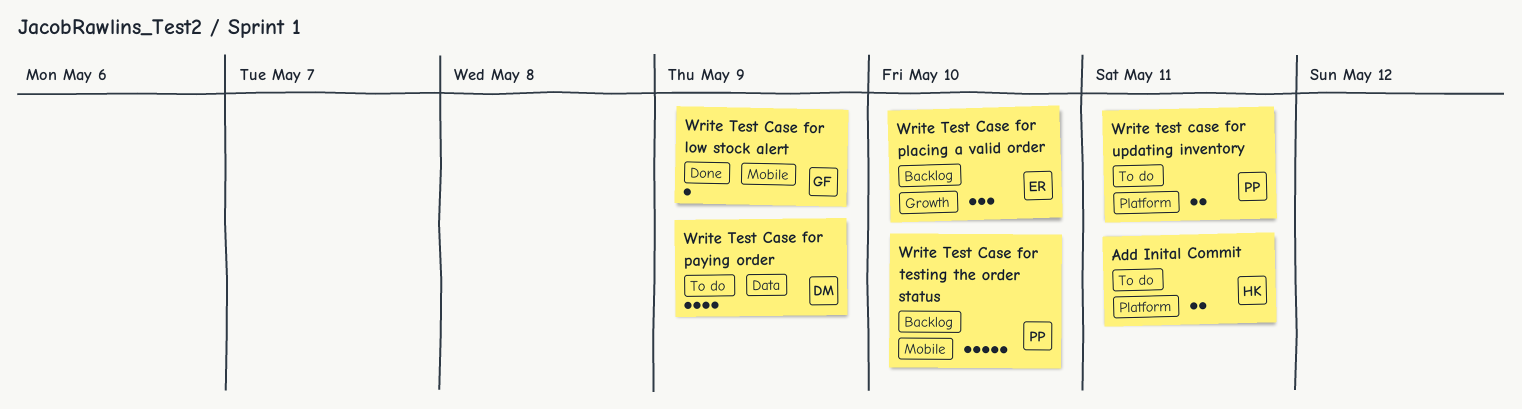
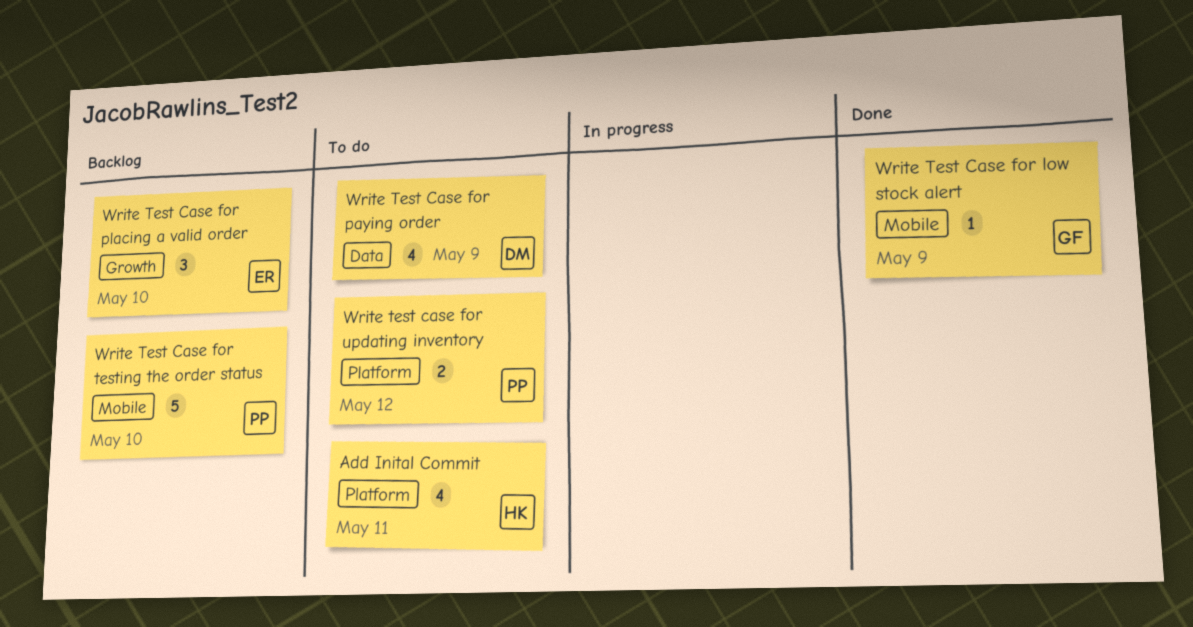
Add Inital Commit, estimate: 2 -> 4
Write test case for updating inventory, due: May 11 -> May 12

